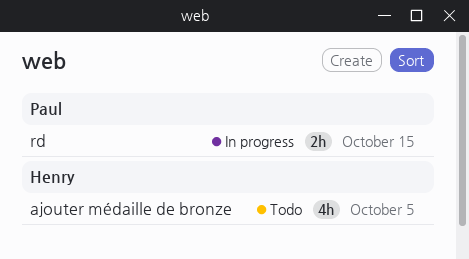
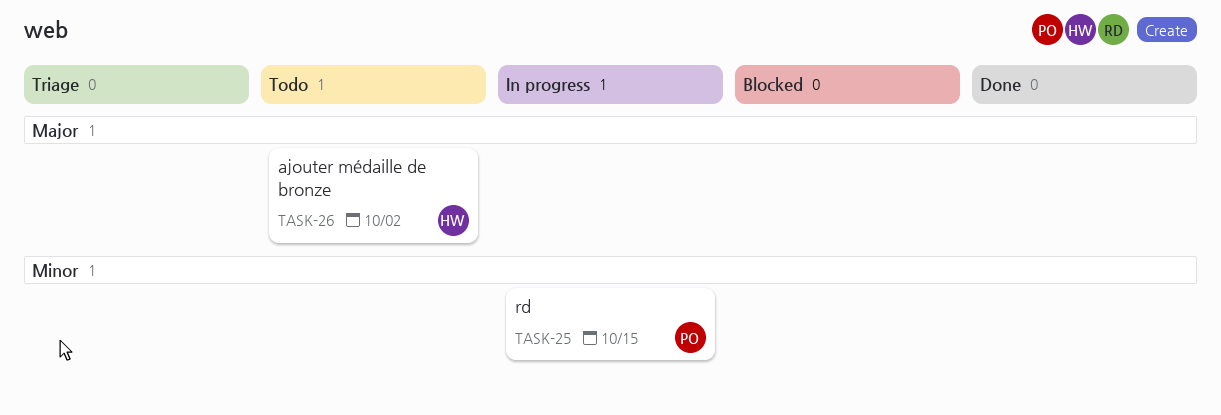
ajouter médaille de bronze, due: Oct 5 -> Oct 2

